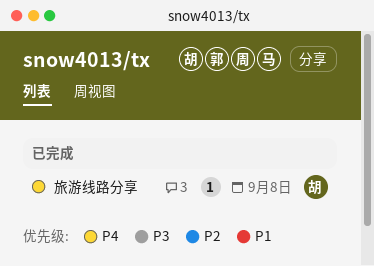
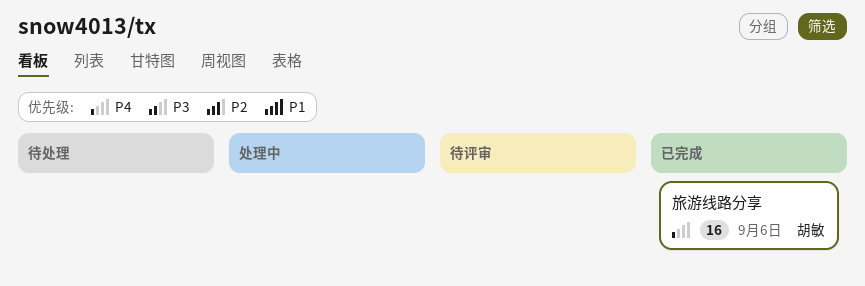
旅游线路分享, estimate: 1 -> 16
旅游线路分享, due: Sep 8 -> Sep 6

